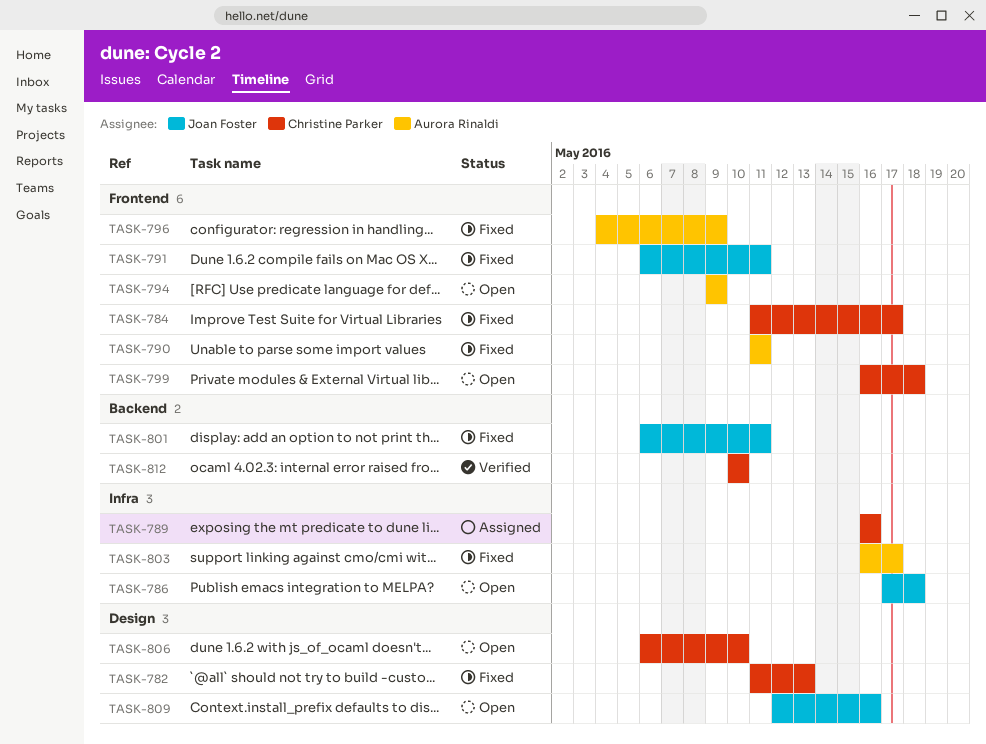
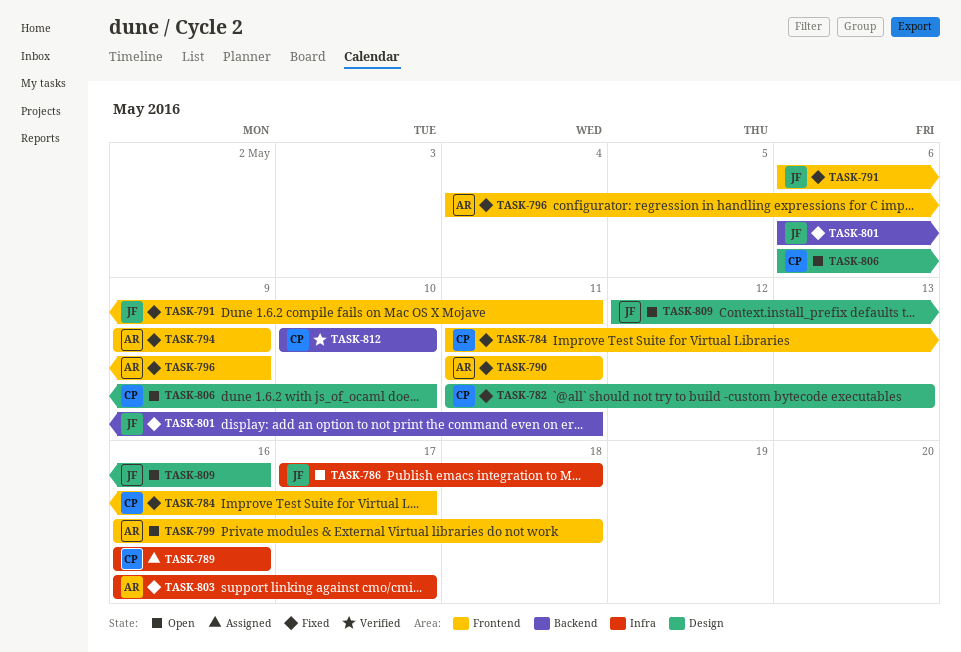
TASK-794, status: Open -> Fixed
TASK-799, owner: Christine Parker -> Aurora Rinaldi

